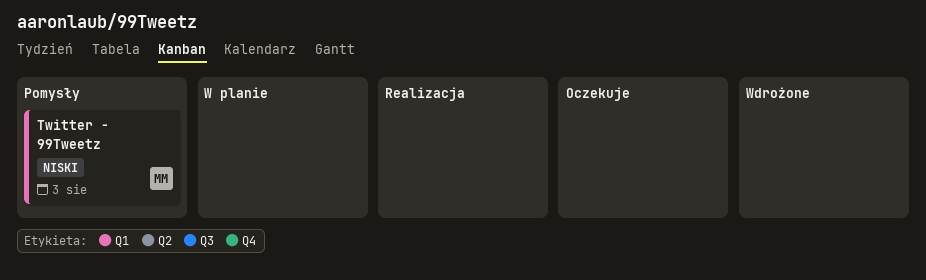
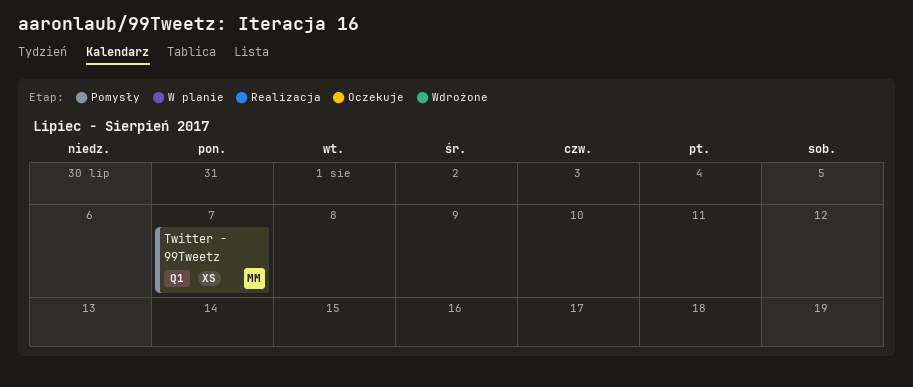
Twitter - 99Tweetz, due: Aug 3 -> Aug 7

